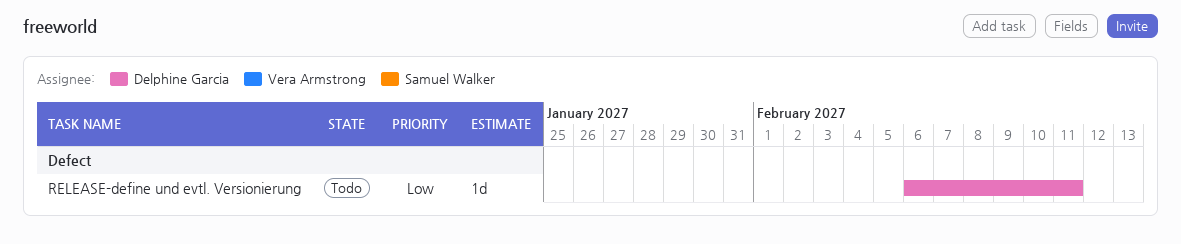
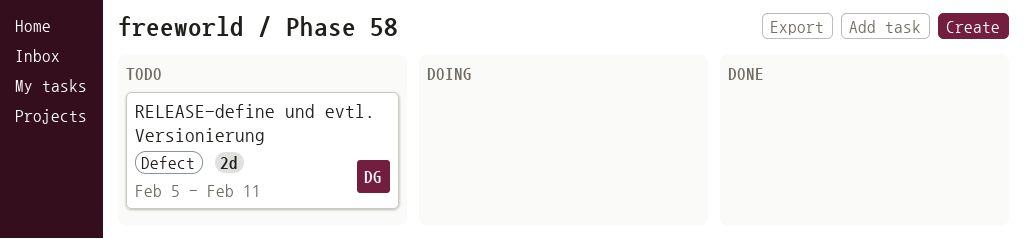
RELEASE-define und evtl. Versionierung, estimate: 1d -> 2d
RELEASE-define und evtl. Versionierung, start: Feb 6 -> Feb 5

